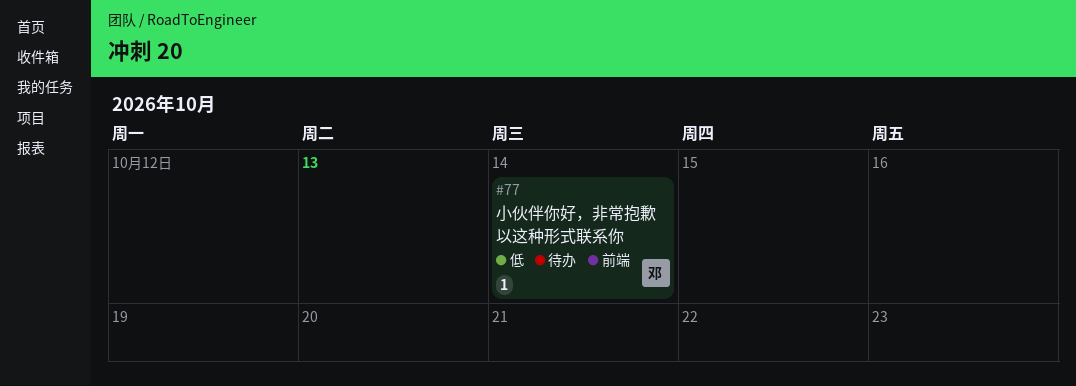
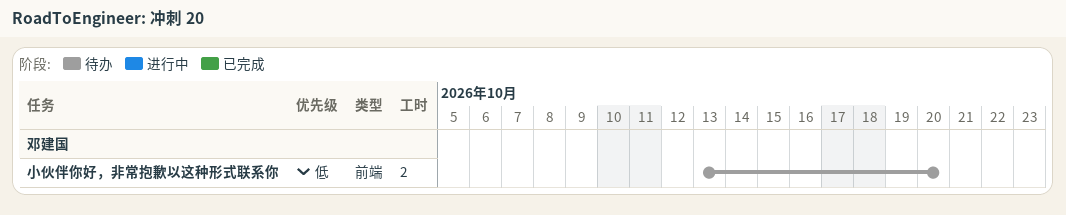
小伙伴你好，非常抱歉以这种形式联系你, estimate: 1 -> 2
小伙伴你好，非常抱歉以这种形式联系你, due: Oct 14 -> Oct 20

